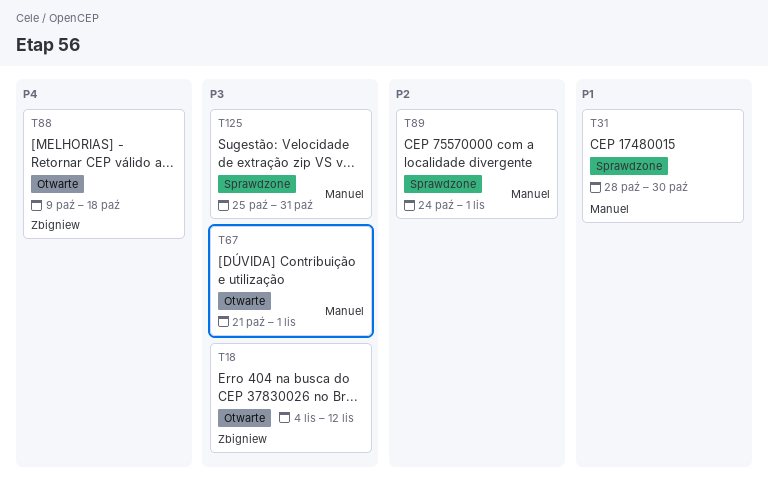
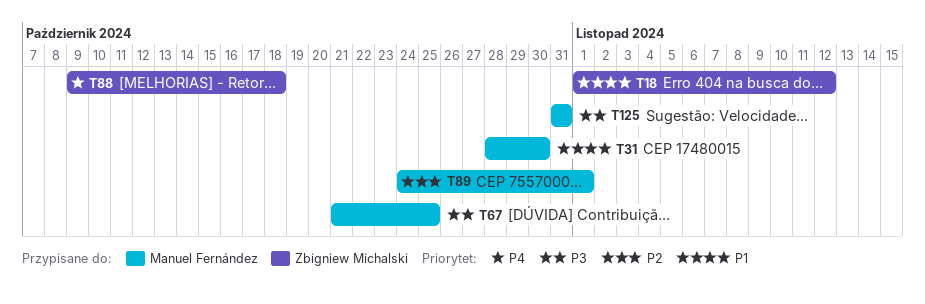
T18, priority: P3 -> P1
T18, start: Nov 4 -> Nov 1
T67, due: Nov 1 -> Oct 25
T125, start: Oct 25 -> Oct 31

